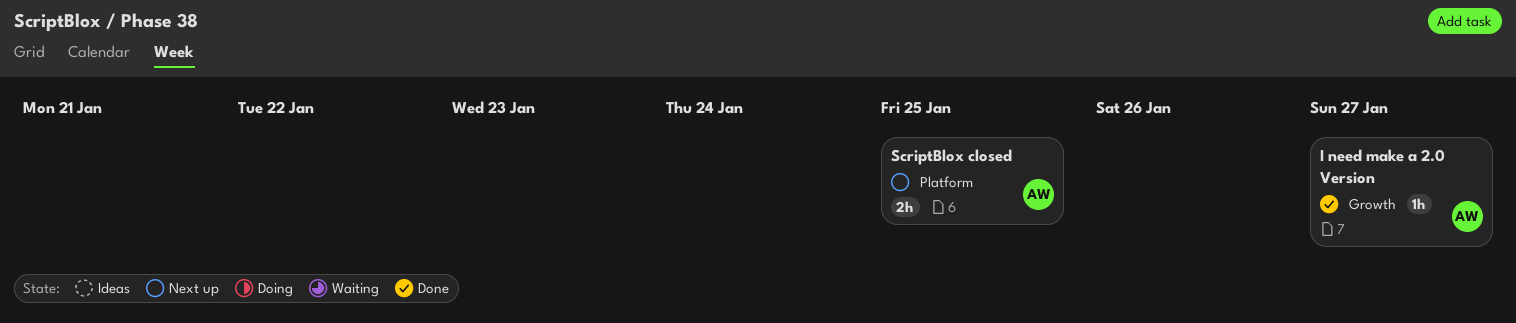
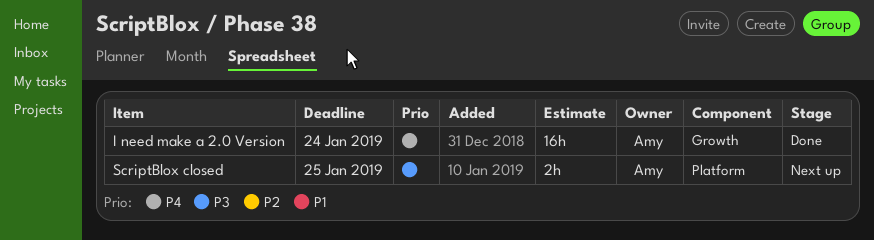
I need make a 2.0 Version, estimate: 1h -> 16h
I need make a 2.0 Version, due: Jan 27 -> Jan 24

